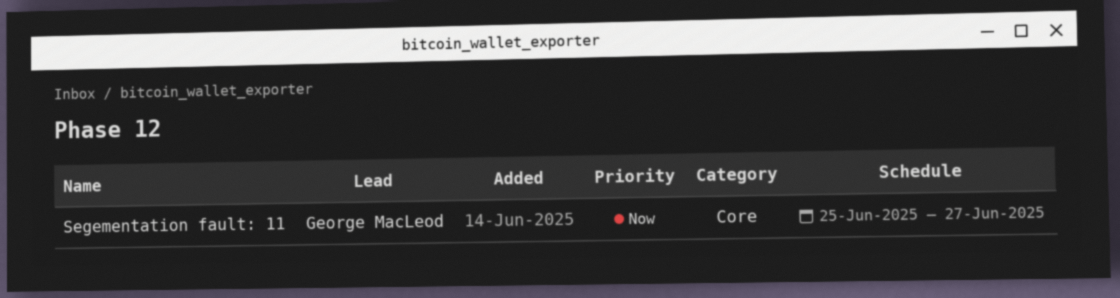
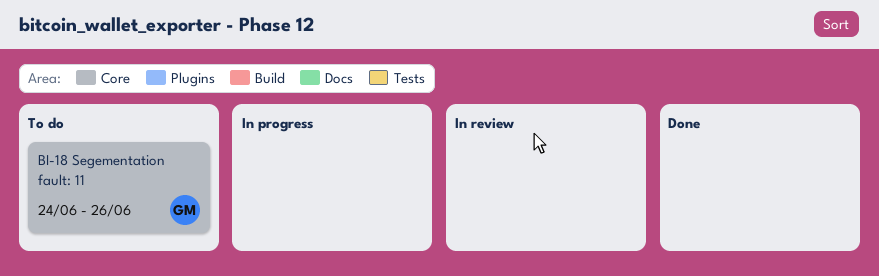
Segementation fault: 11, start: Jun 25 -> Jun 24
Segementation fault: 11, due: Jun 27 -> Jun 26

